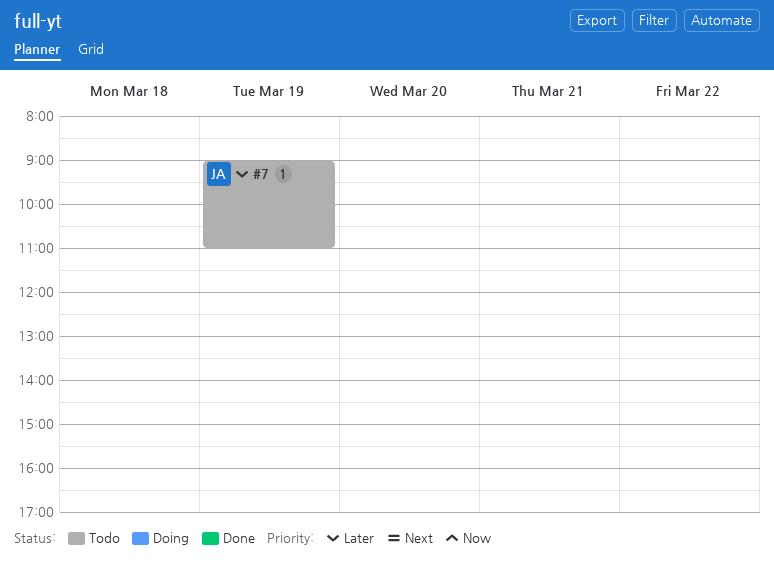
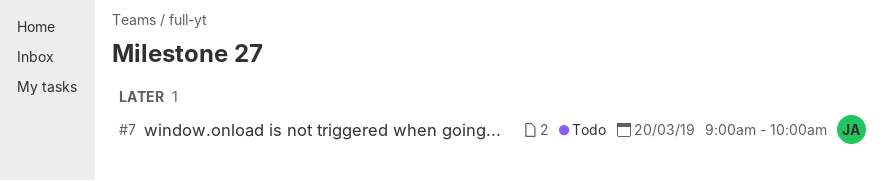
#7, day: Mar 19 -> Mar 20
#7, ends: 11:00 -> 10:00

